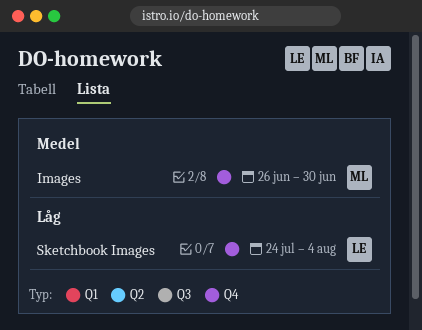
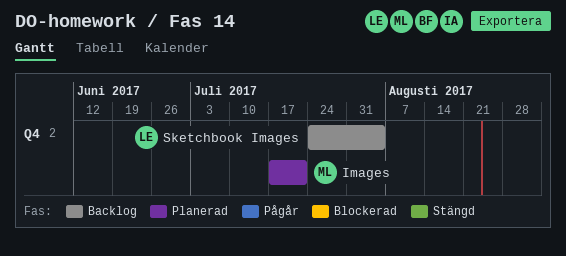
Images, start: Jun 26 -> Jul 17
Images, due: Jun 30 -> Jul 21

